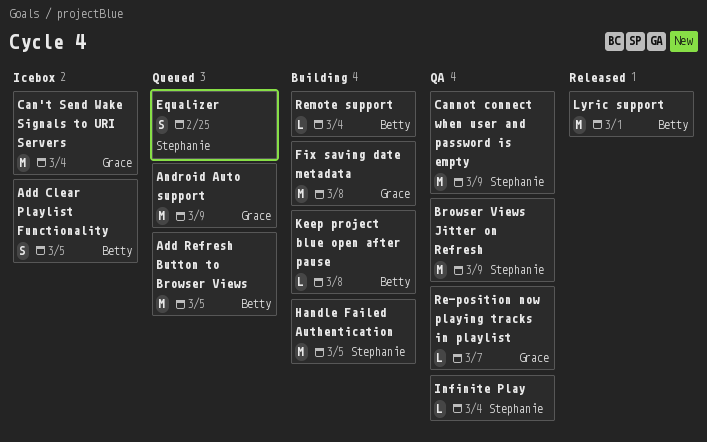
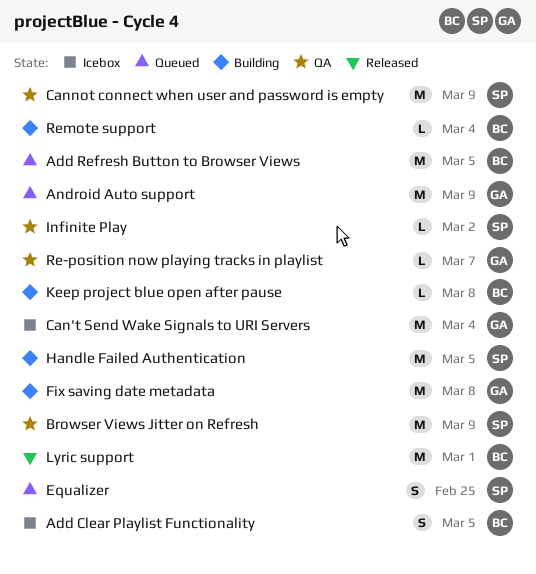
Infinite Play, due: Mar 4 -> Mar 2

